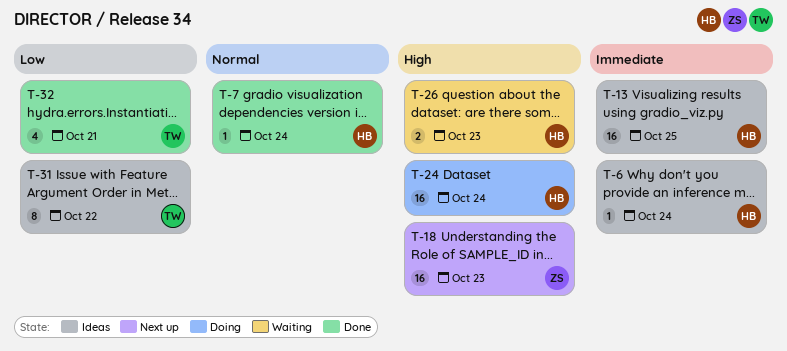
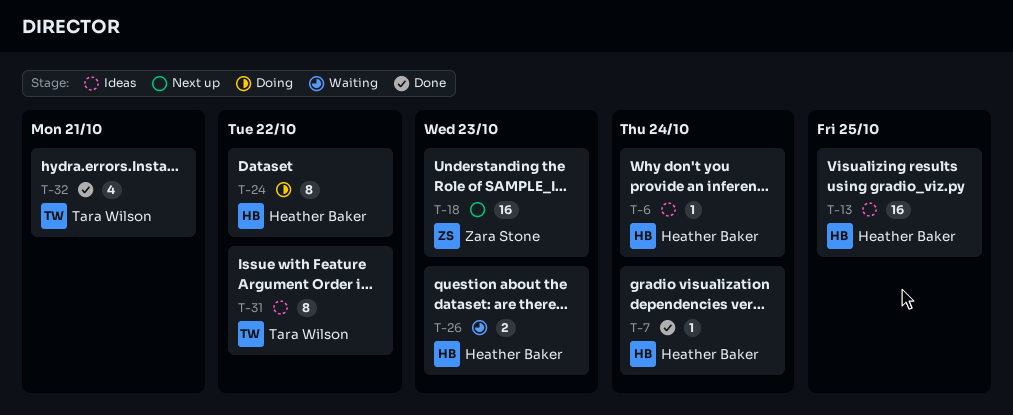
T-24, estimate: 16 -> 8
T-24, due: Oct 24 -> Oct 22

